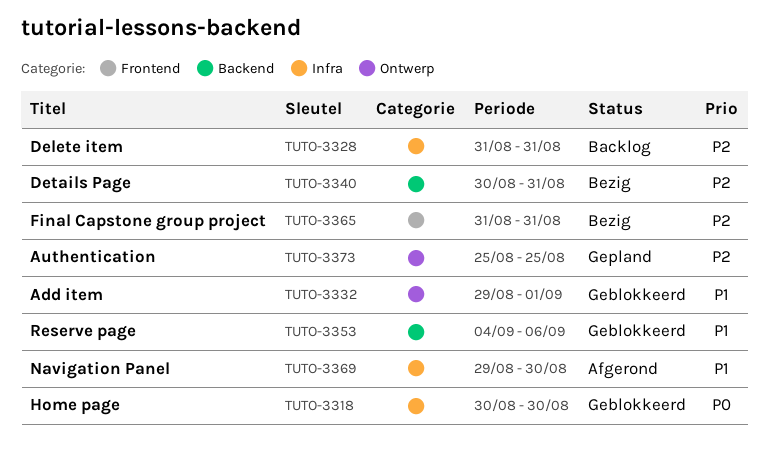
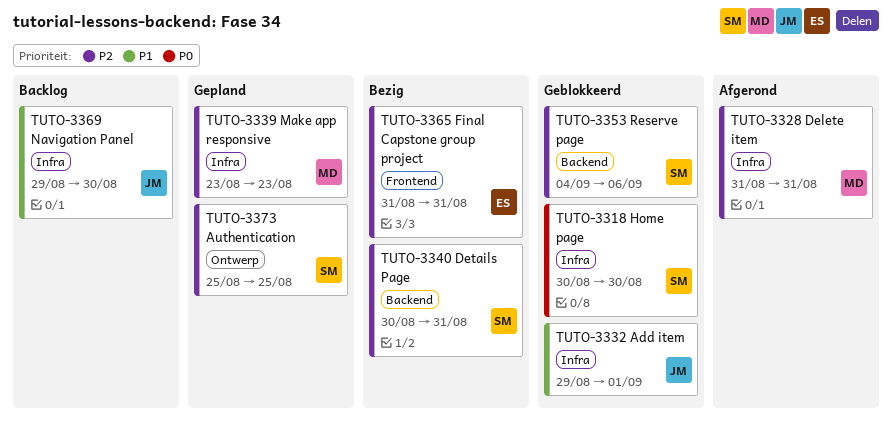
TUTO-3328, status: Backlog -> Afgerond
TUTO-3332, label: Ontwerp -> Infra
TUTO-3339: none -> present
TUTO-3353, priority: P1 -> P2
TUTO-3369, status: Afgerond -> Backlog

